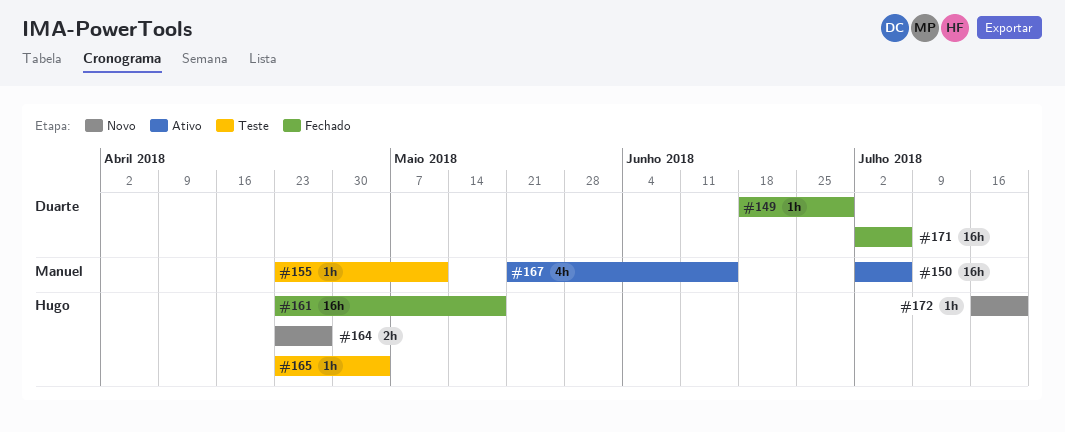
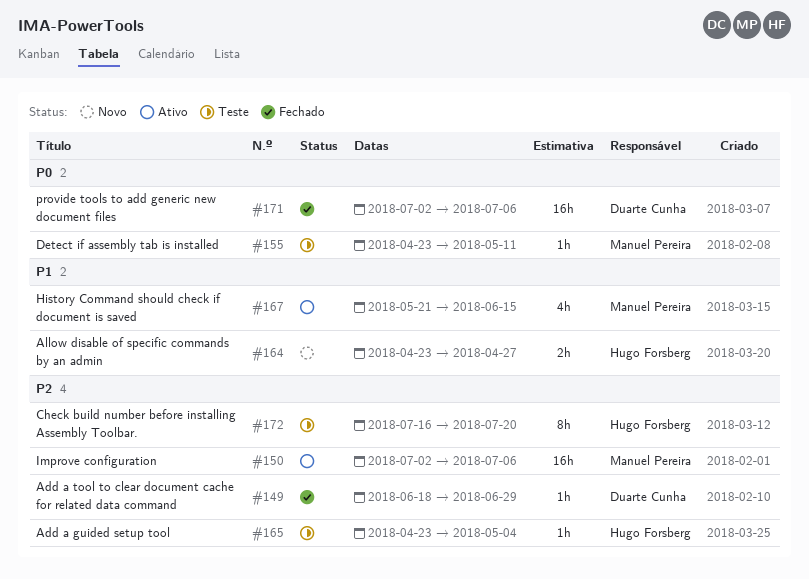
#161: present -> none
#172, status: Novo -> Teste
#172, estimate: 1h -> 8h

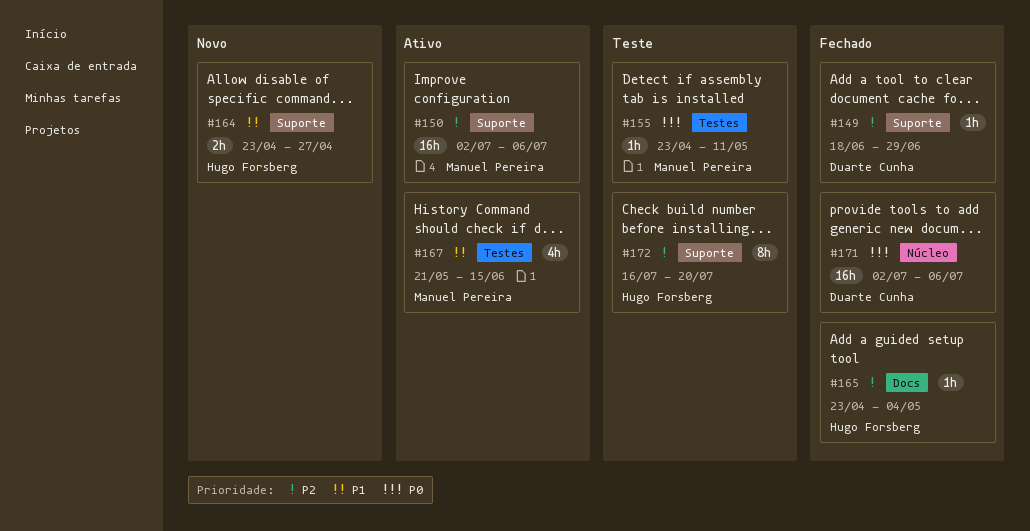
#165, status: Teste -> Fechado

